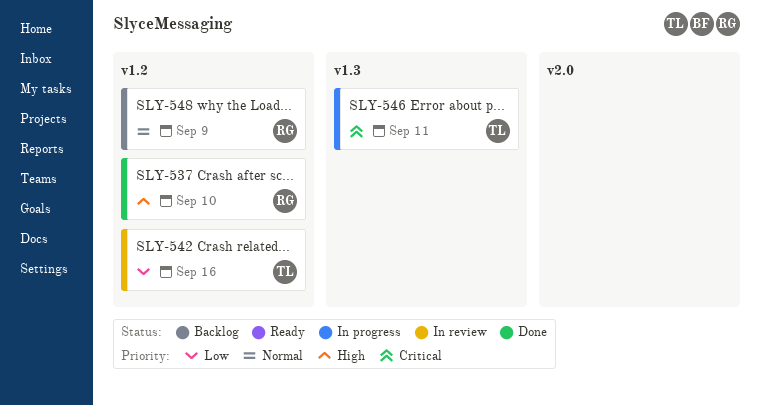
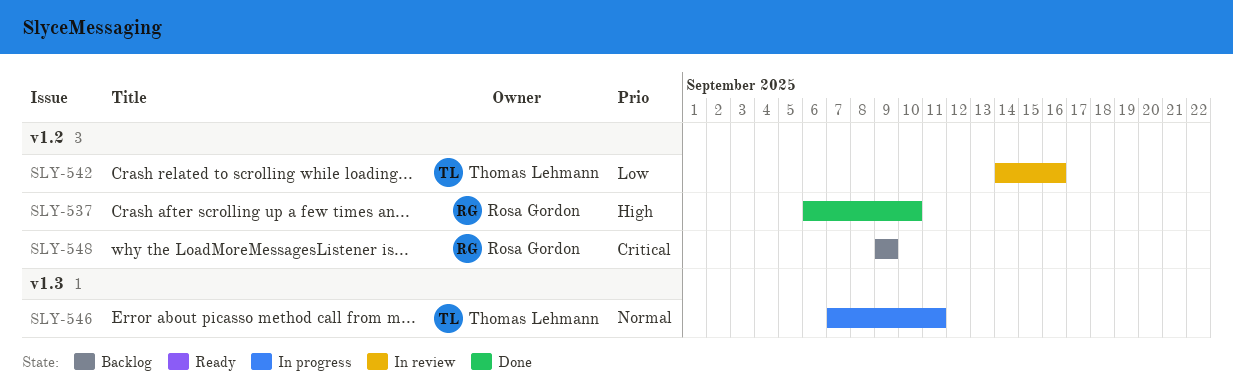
SLY-546, priority: Critical -> Normal
SLY-548, priority: Normal -> Critical

